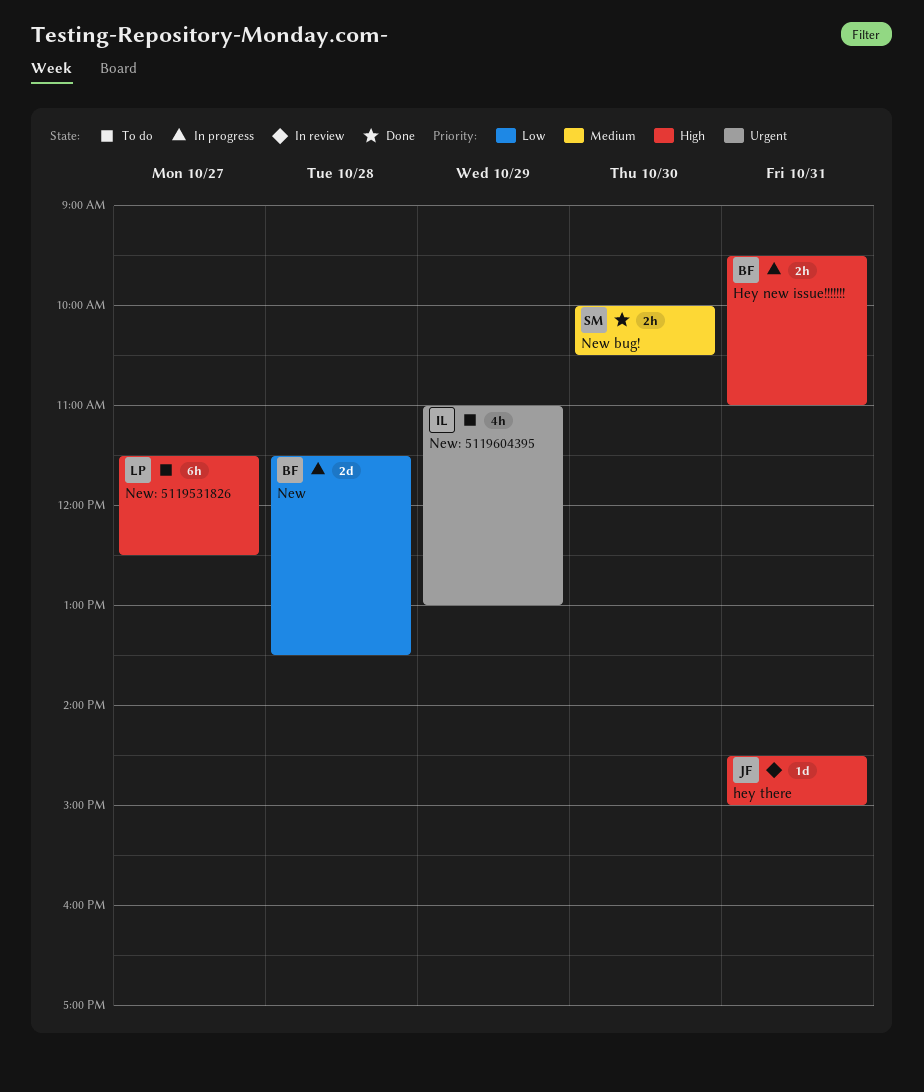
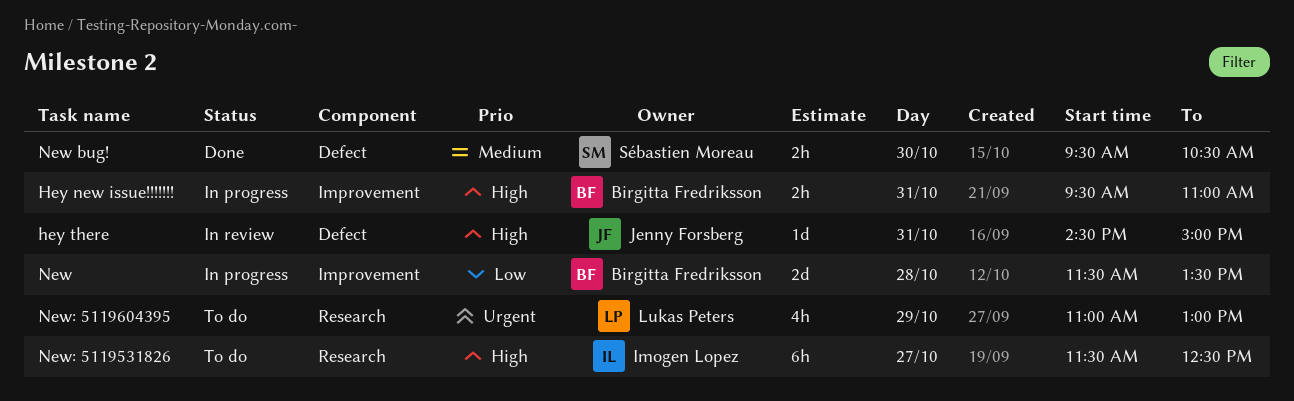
New bug!, begins: 10:00 -> 09:30
New: 5119531826, owner: Lukas Peters -> Imogen Lopez
New: 5119604395, owner: Imogen Lopez -> Lukas Peters

